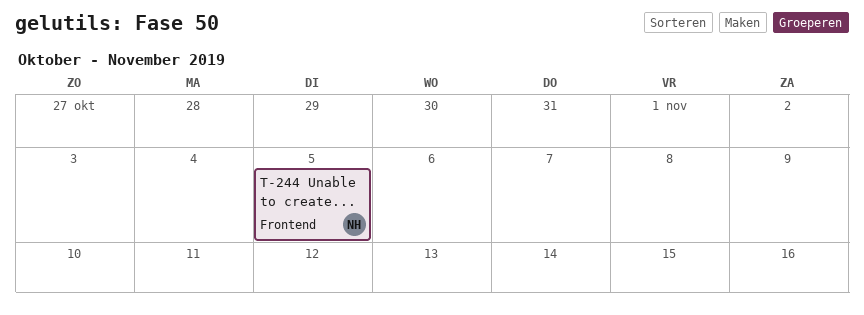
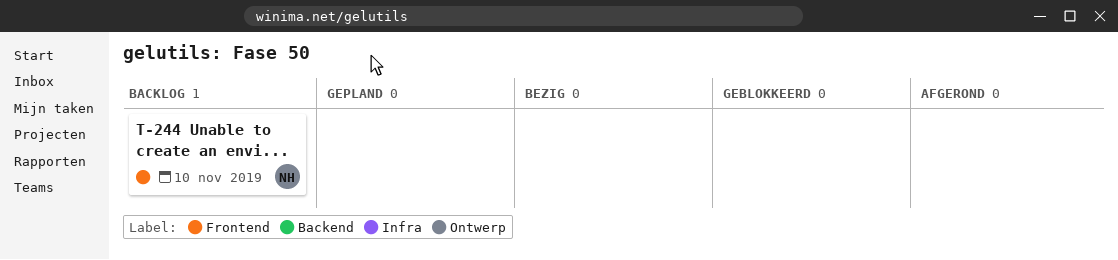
T-244, due: Nov 5 -> Nov 10

